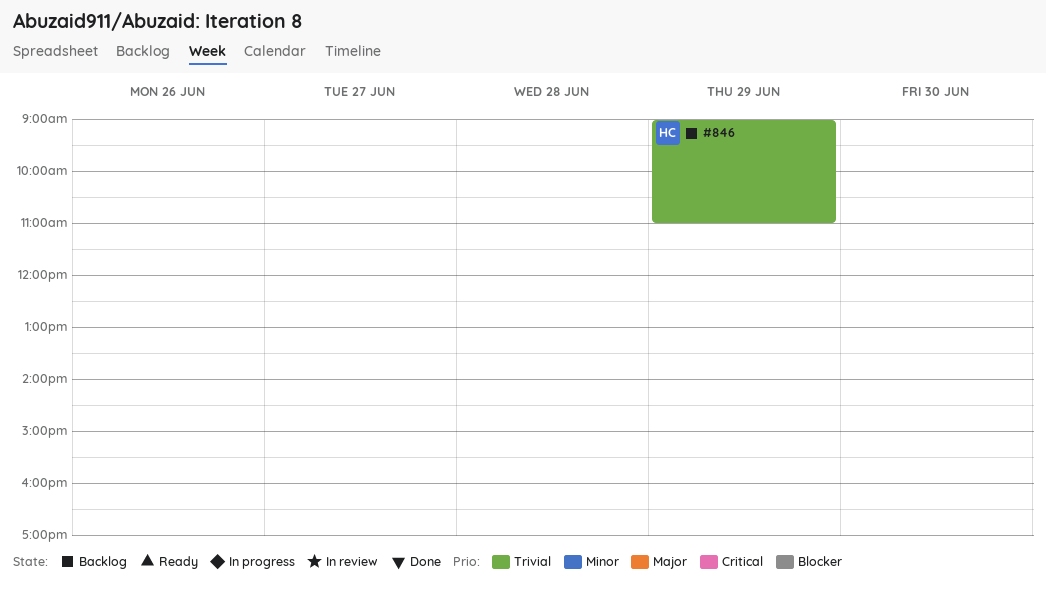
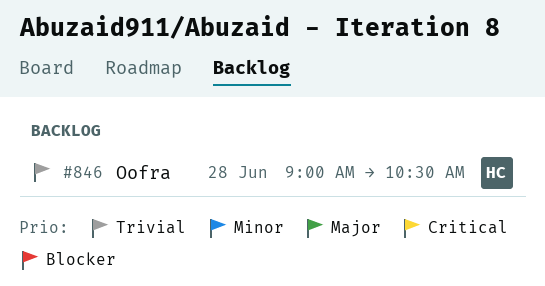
#846, day: Jun 29 -> Jun 28
#846, ends: 11:00 -> 10:30

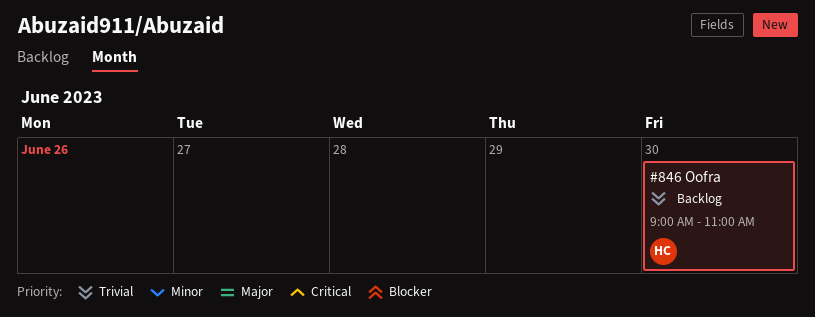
#846, day: Jun 28 -> Jun 30
#846, ends: 10:30 -> 11:00

